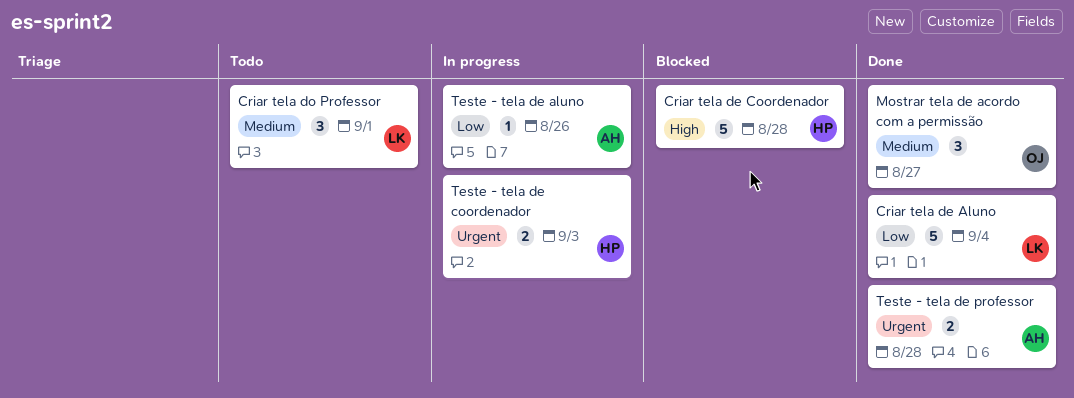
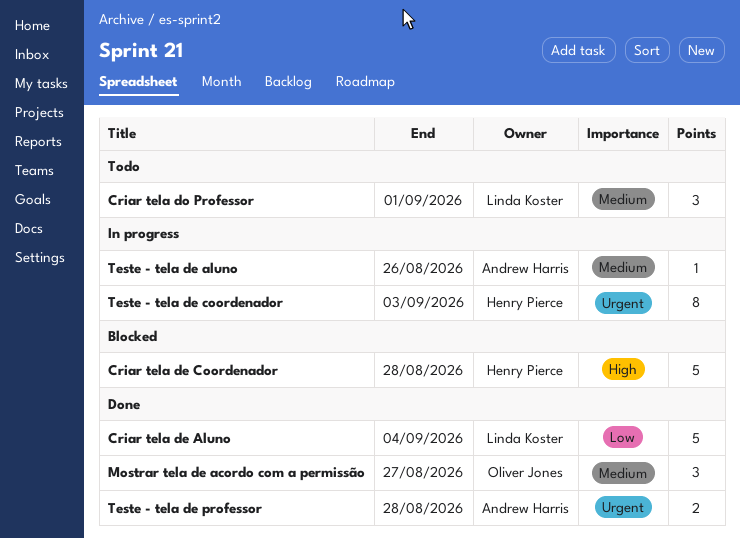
Teste - tela de aluno, priority: Low -> Medium
Teste - tela de coordenador, estimate: 2 -> 8

